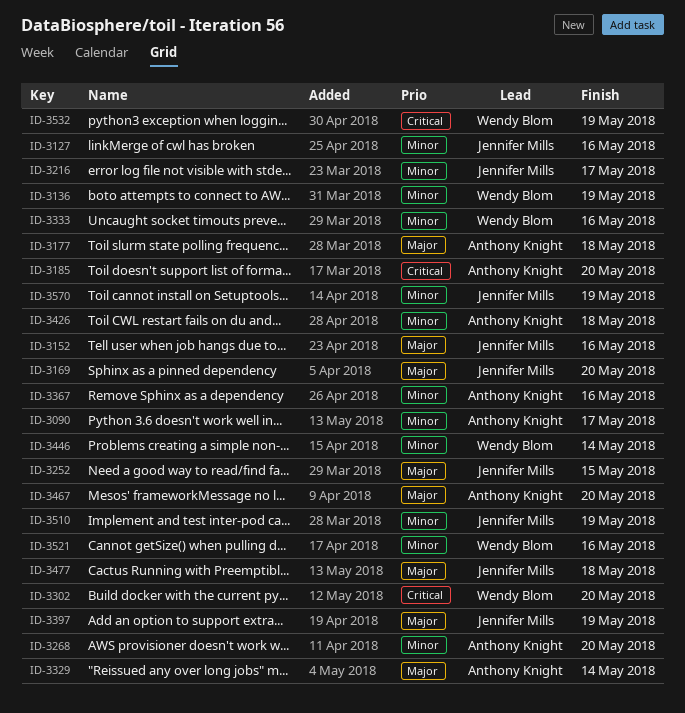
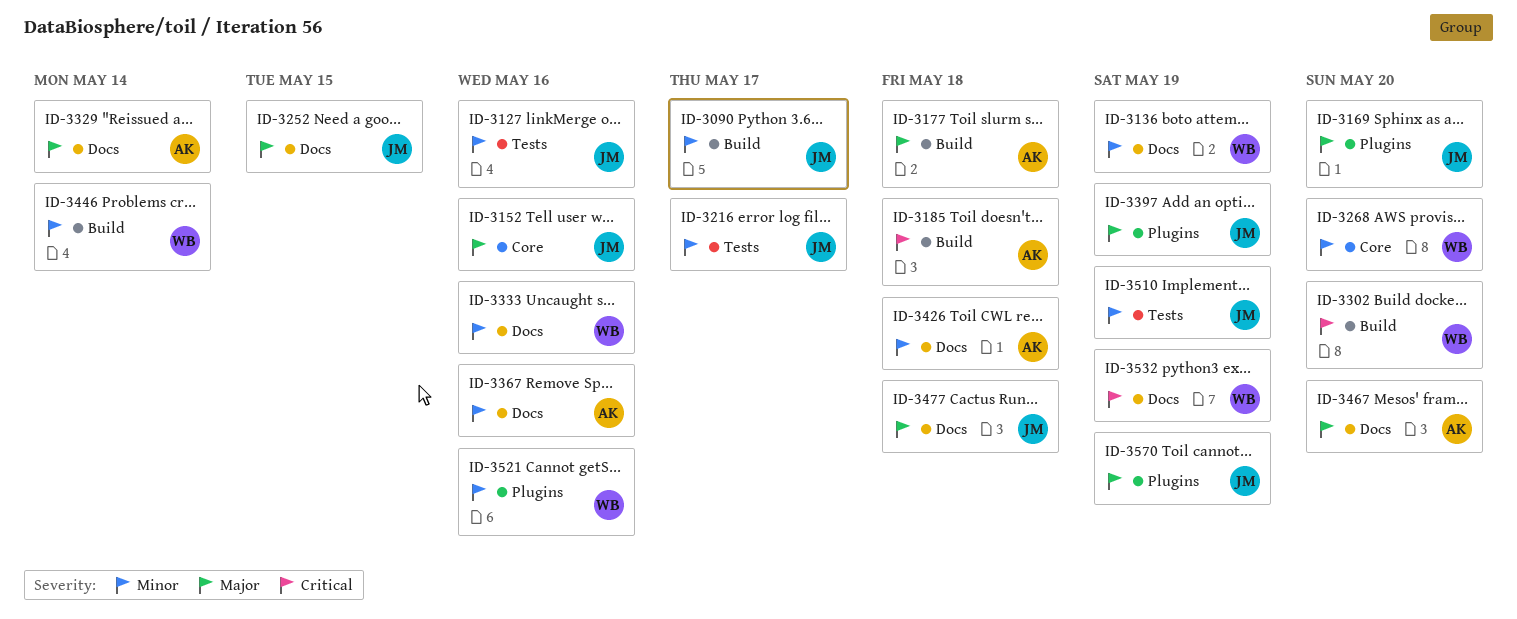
ID-3090, owner: Anthony Knight -> Jennifer Mills
ID-3185, due: May 20 -> May 18
ID-3268, owner: Anthony Knight -> Wendy Blom
ID-3570, priority: Minor -> Major

